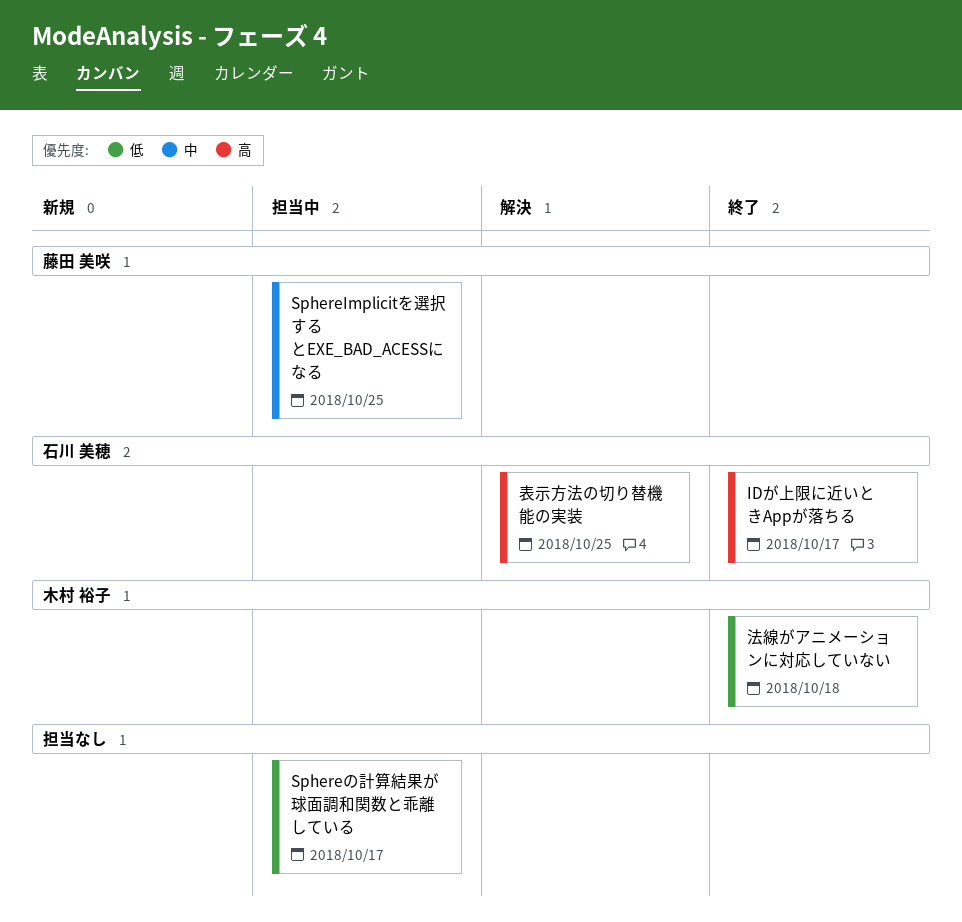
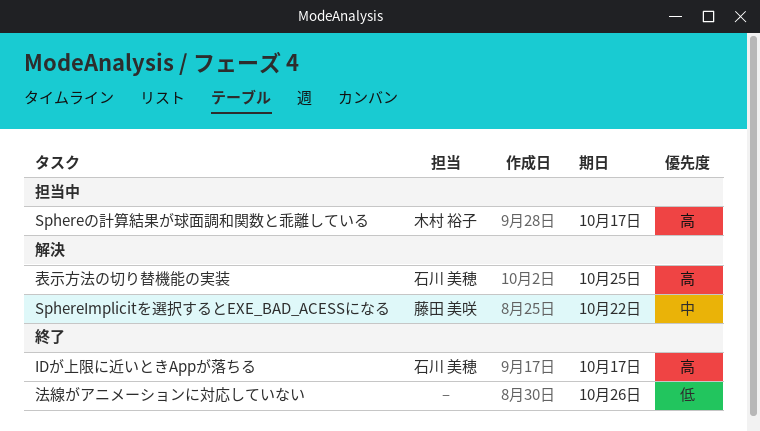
SphereImplicitを選択するとEXE_BAD_ACESSになる, status: 担当中 -> 解決
SphereImplicitを選択するとEXE_BAD_ACESSになる, due: Oct 25 -> Oct 22
Sphereの計算結果が球面調和関数と乖離している, owner: none -> 木村 裕子
Sphereの計算結果が球面調和関数と乖離している, priority: 低 -> 高
法線がアニメーションに対応していない, owner: 木村 裕子 -> none
法線がアニメーションに対応していない, due: Oct 18 -> Oct 26

